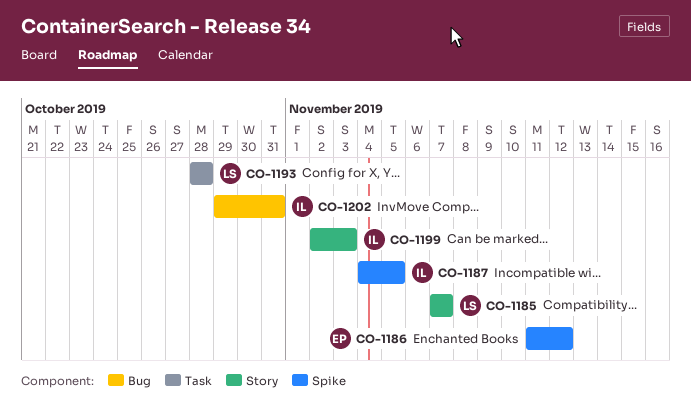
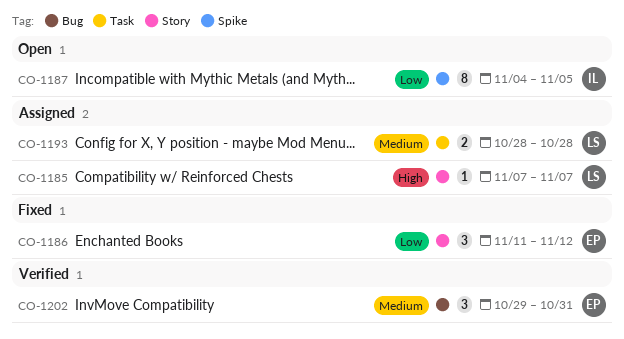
CO-1186, label: Spike -> Story
CO-1199: present -> none
CO-1202, owner: IL -> EP

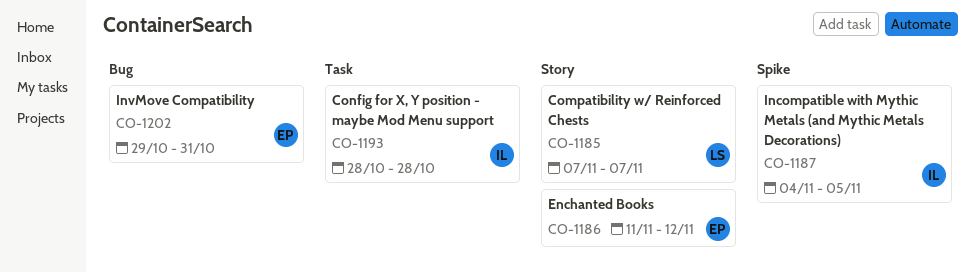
CO-1193, owner: LS -> IL

